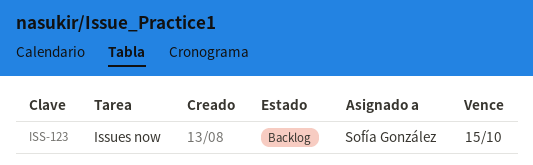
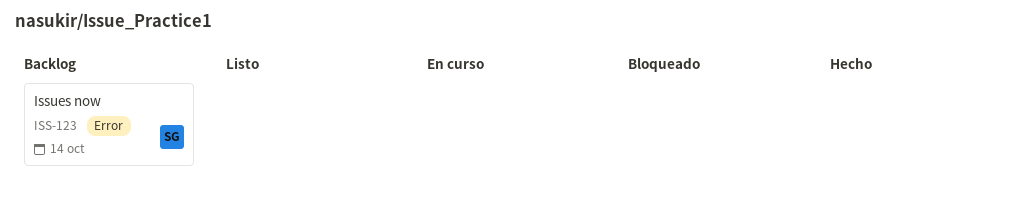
ISS-123, due: Oct 15 -> Oct 14

